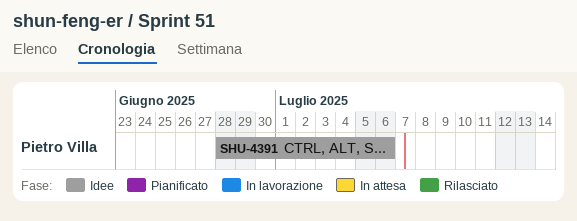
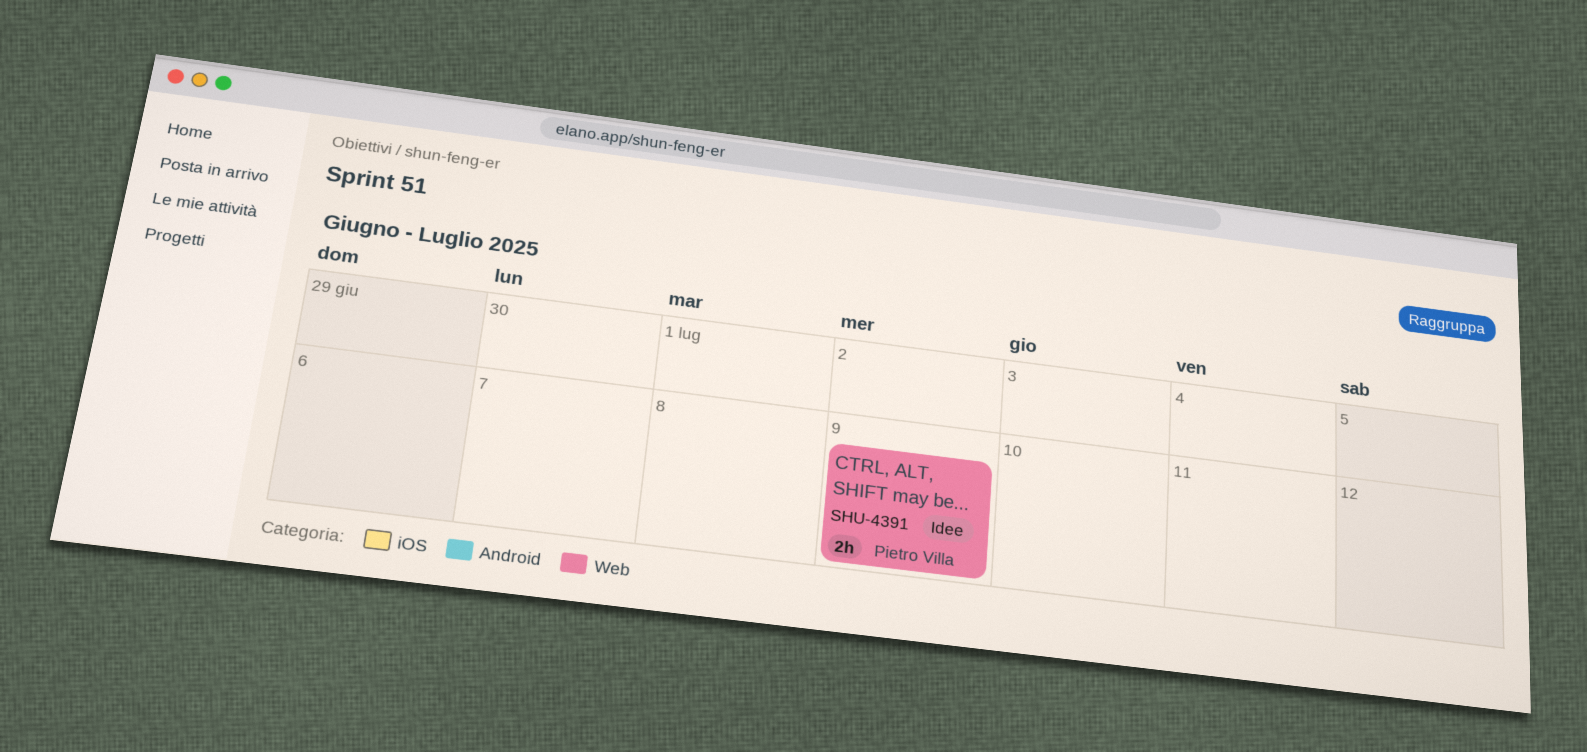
SHU-4391, due: Jul 6 -> Jul 9

